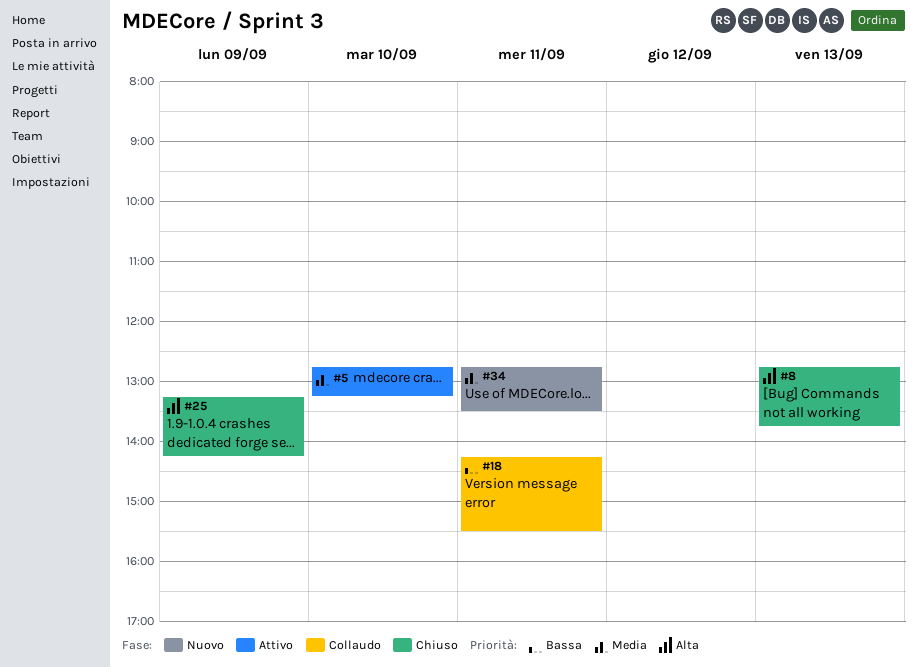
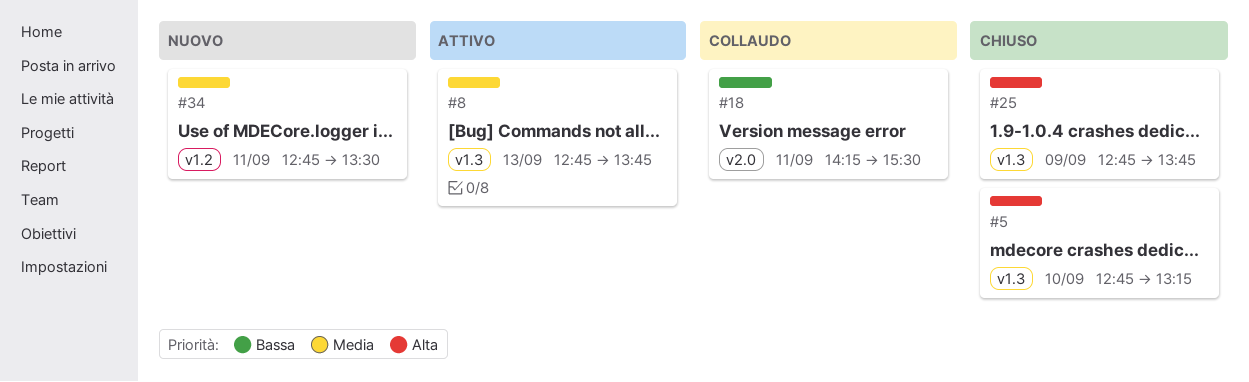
#5, status: Attivo -> Chiuso
#5, priority: Media -> Alta
#8, status: Chiuso -> Attivo
#8, priority: Alta -> Media
#25, begins: 13:15 -> 12:45
#25, ends: 14:15 -> 13:45

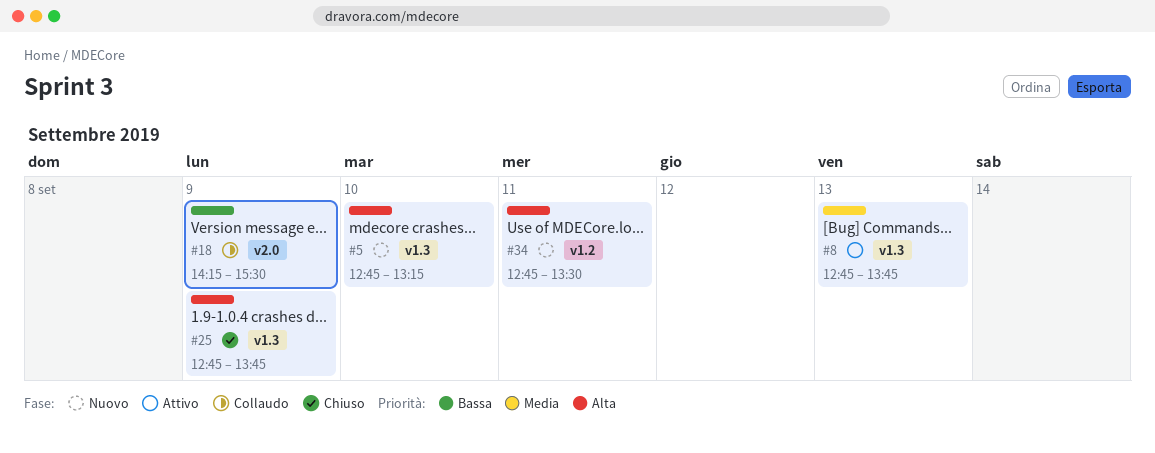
#5, status: Chiuso -> Nuovo
#18, day: Sep 11 -> Sep 9
#34, priority: Media -> Alta

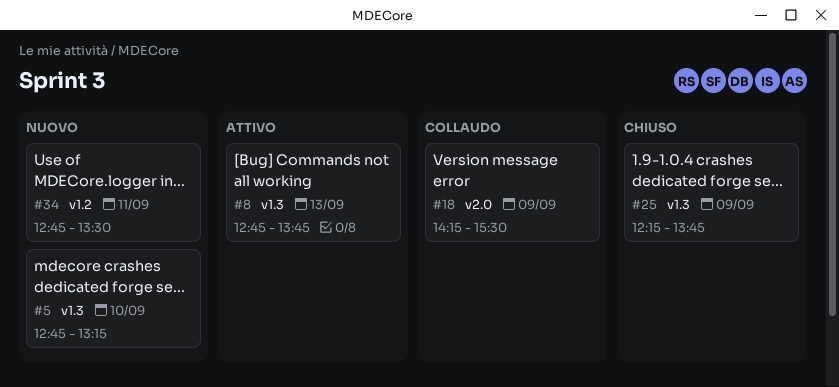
#25, begins: 12:45 -> 12:15

